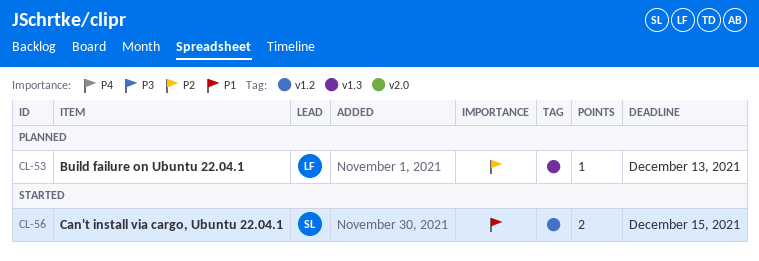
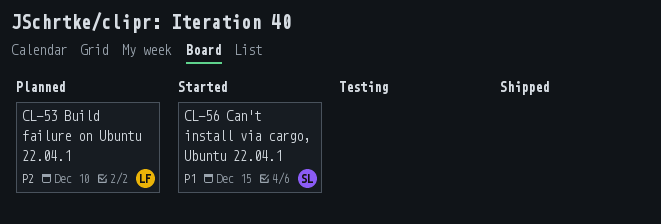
CL-53, due: Dec 13 -> Dec 10

